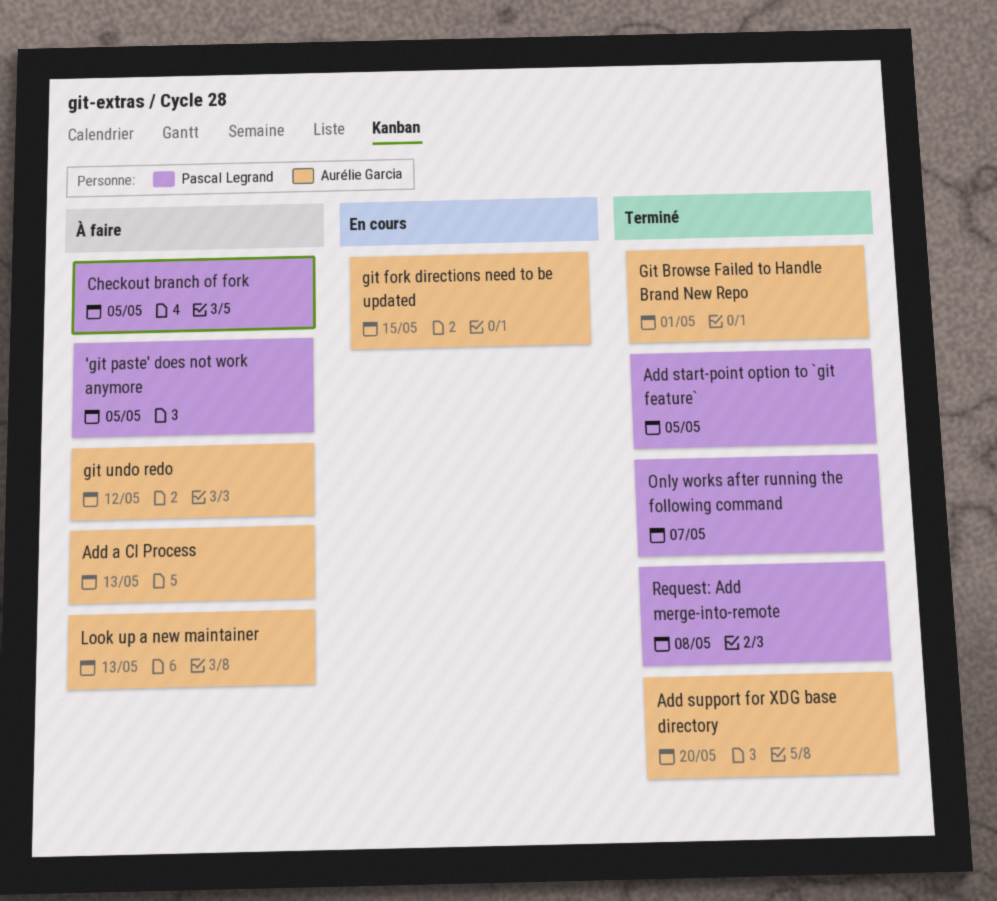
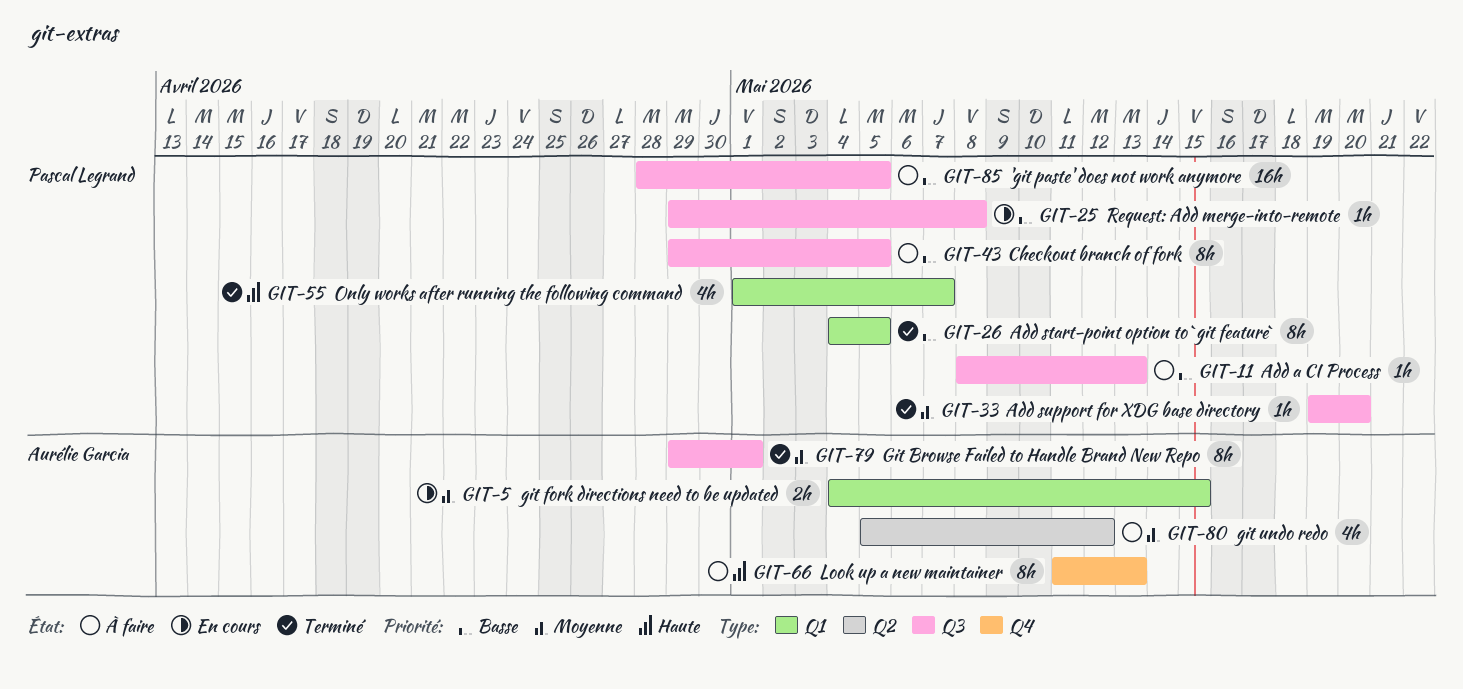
Add a CI Process, owner: Aurélie Garcia -> Pascal Legrand
Add support for XDG base directory, owner: Aurélie Garcia -> Pascal Legrand
Request: Add merge-into-remote, status: Terminé -> En cours

